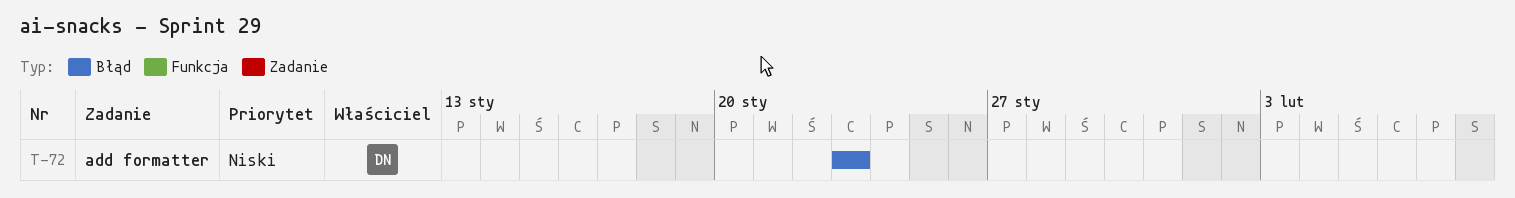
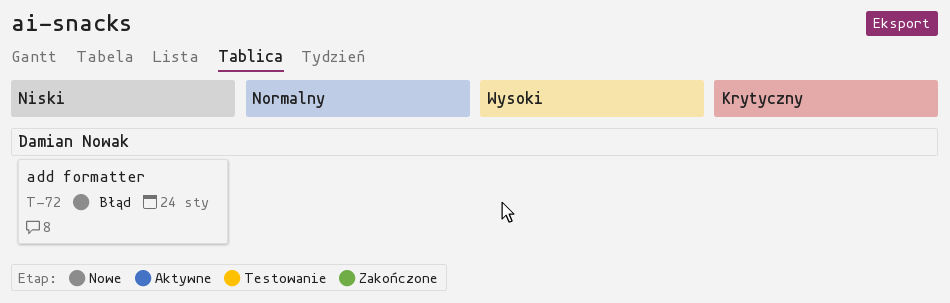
T-72, due: Jan 23 -> Jan 24

